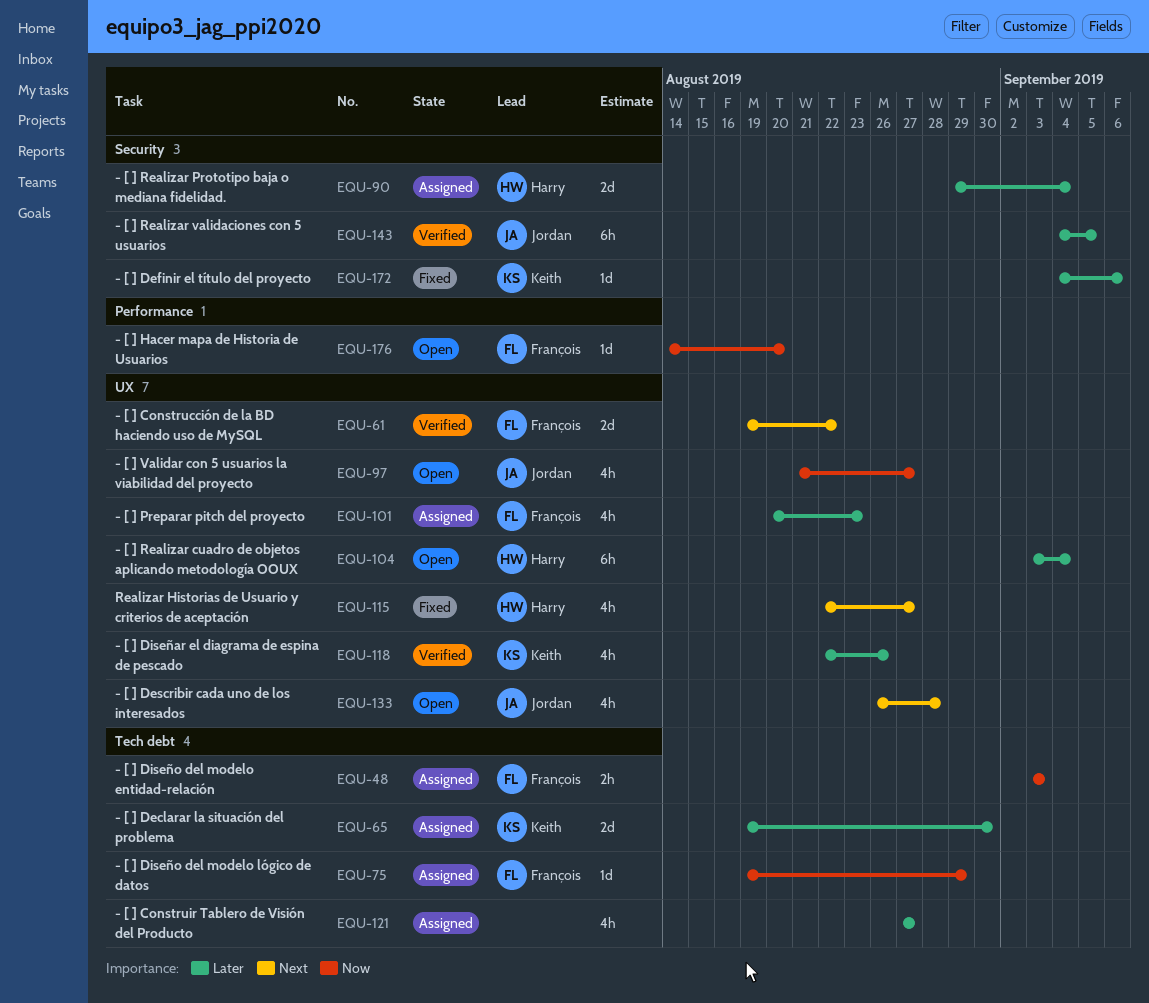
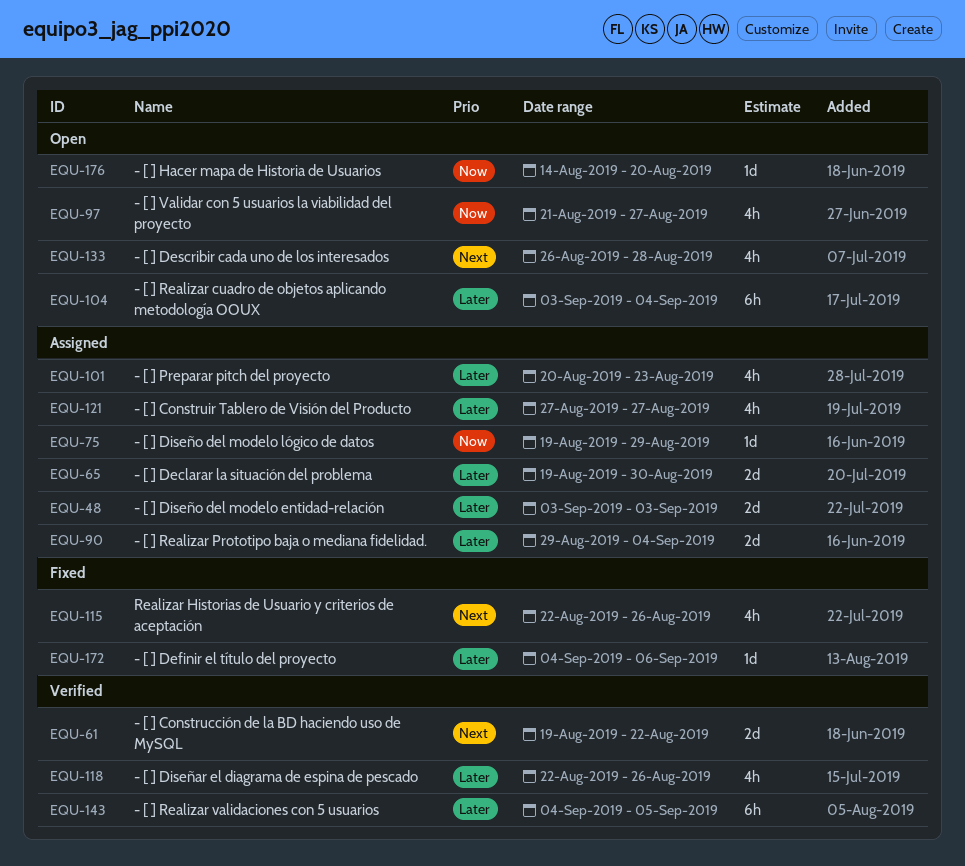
EQU-48, priority: Now -> Later
EQU-48, estimate: 2h -> 2d
EQU-115, due: Aug 27 -> Aug 26

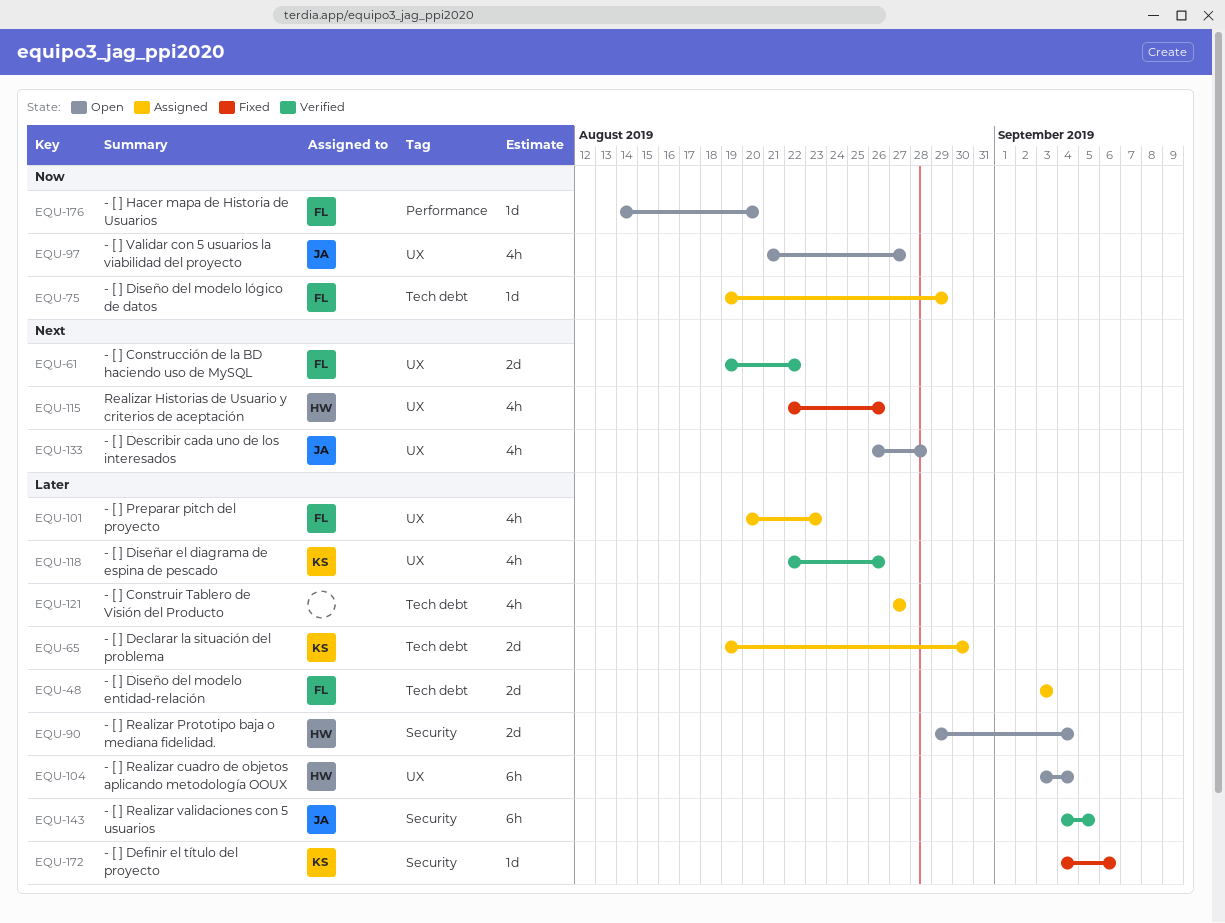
EQU-90, status: Assigned -> Open

